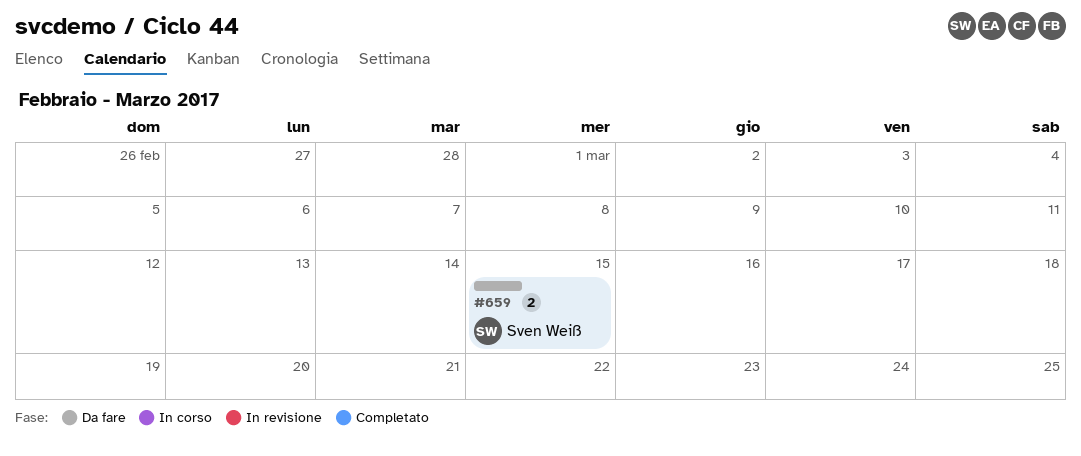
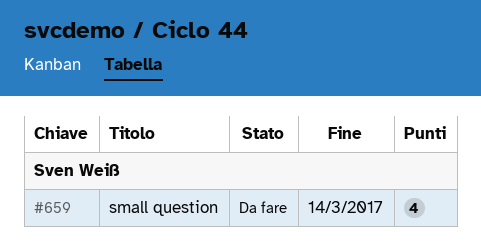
#659, estimate: 2 -> 4
#659, due: Mar 15 -> Mar 14

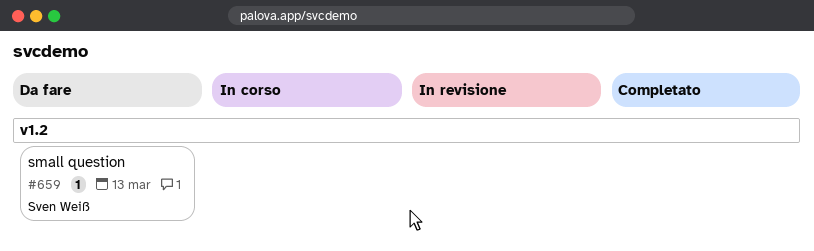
#659, estimate: 4 -> 1
#659, due: Mar 14 -> Mar 13

